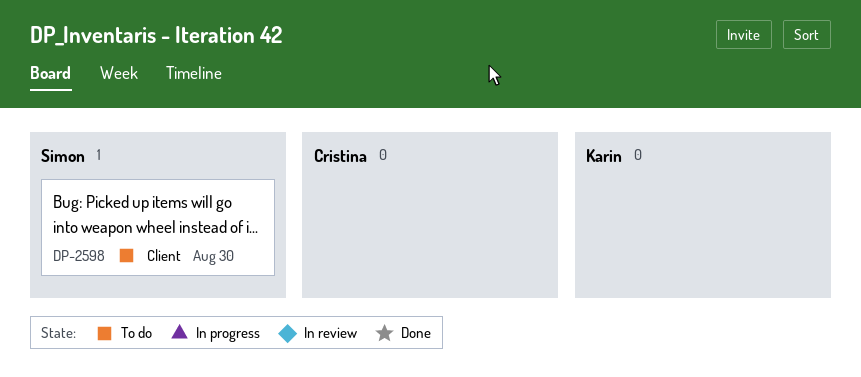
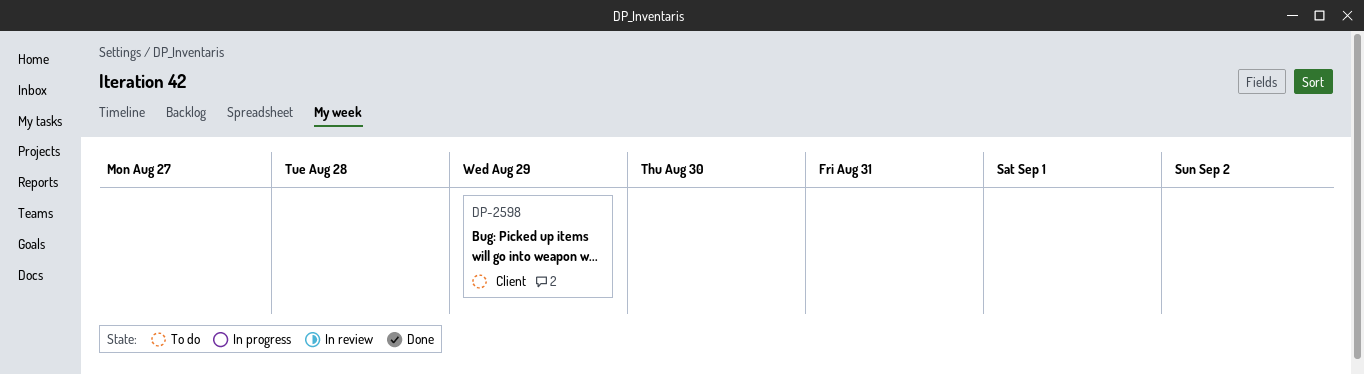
DP-2598, due: Aug 30 -> Aug 29

